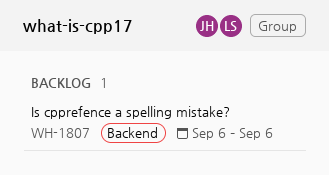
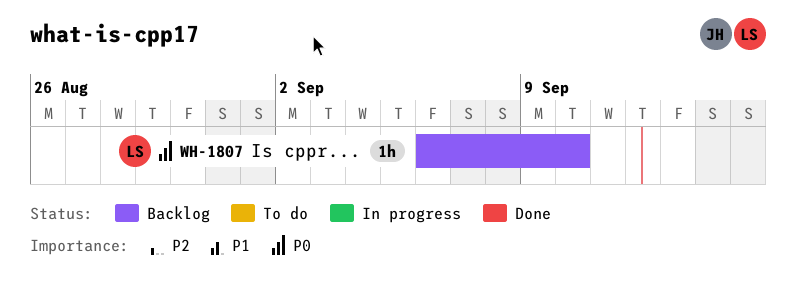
WH-1807, due: Sep 6 -> Sep 10

